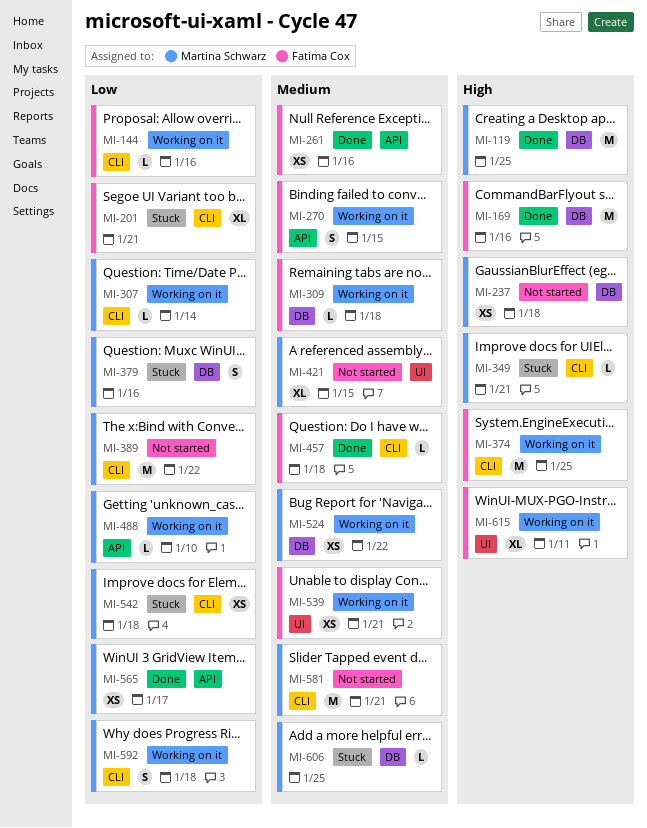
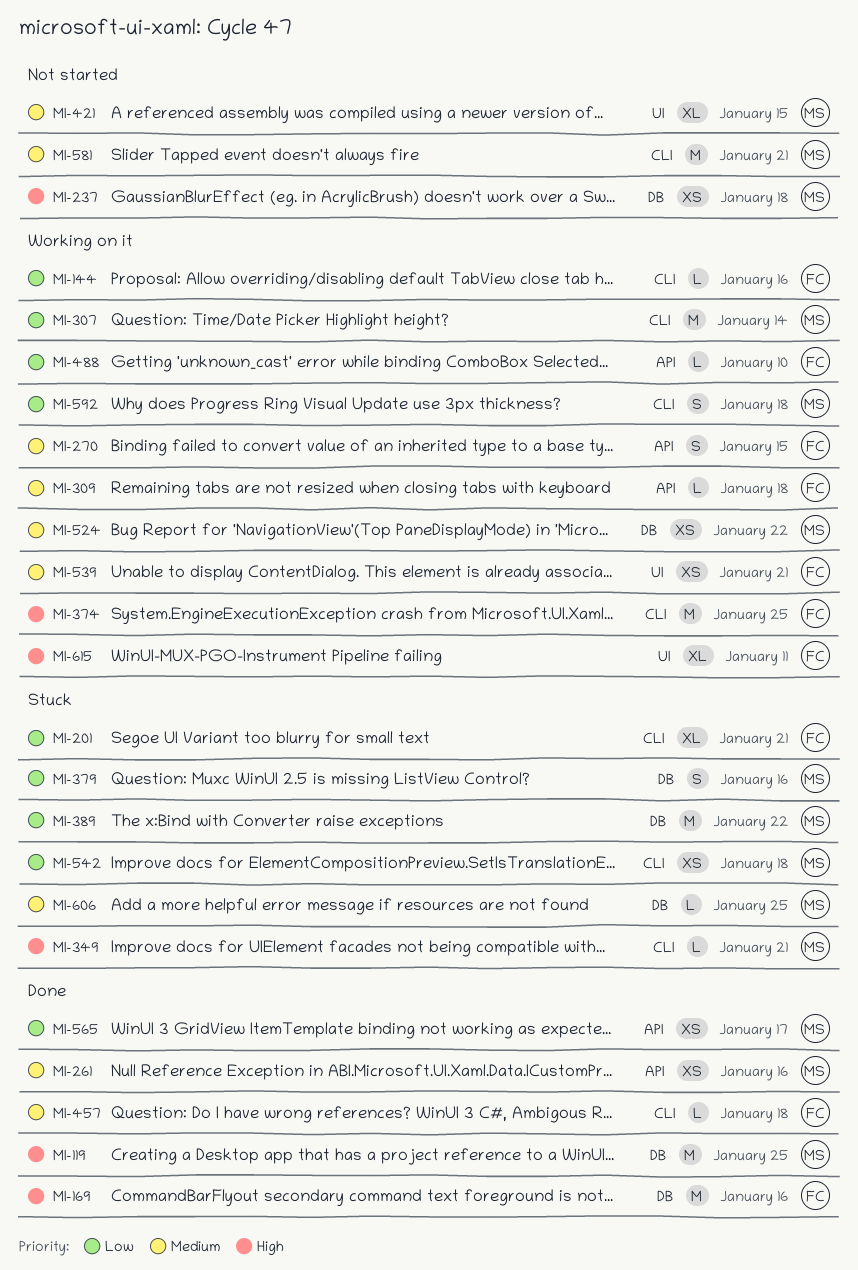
MI-261, owner: Fatima Cox -> Martina Schwarz
MI-307, estimate: L -> M
MI-309, label: DB -> API
MI-389, status: Not started -> Stuck
MI-389, label: CLI -> DB
MI-488, owner: Martina Schwarz -> Fatima Cox

